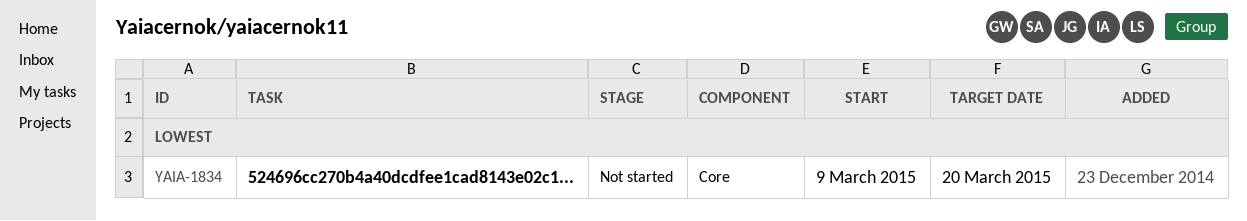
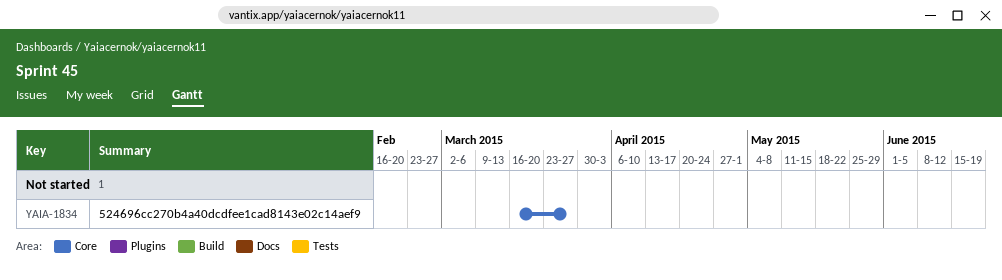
YAIA-1834, start: Mar 9 -> Mar 16
YAIA-1834, due: Mar 20 -> Mar 27

